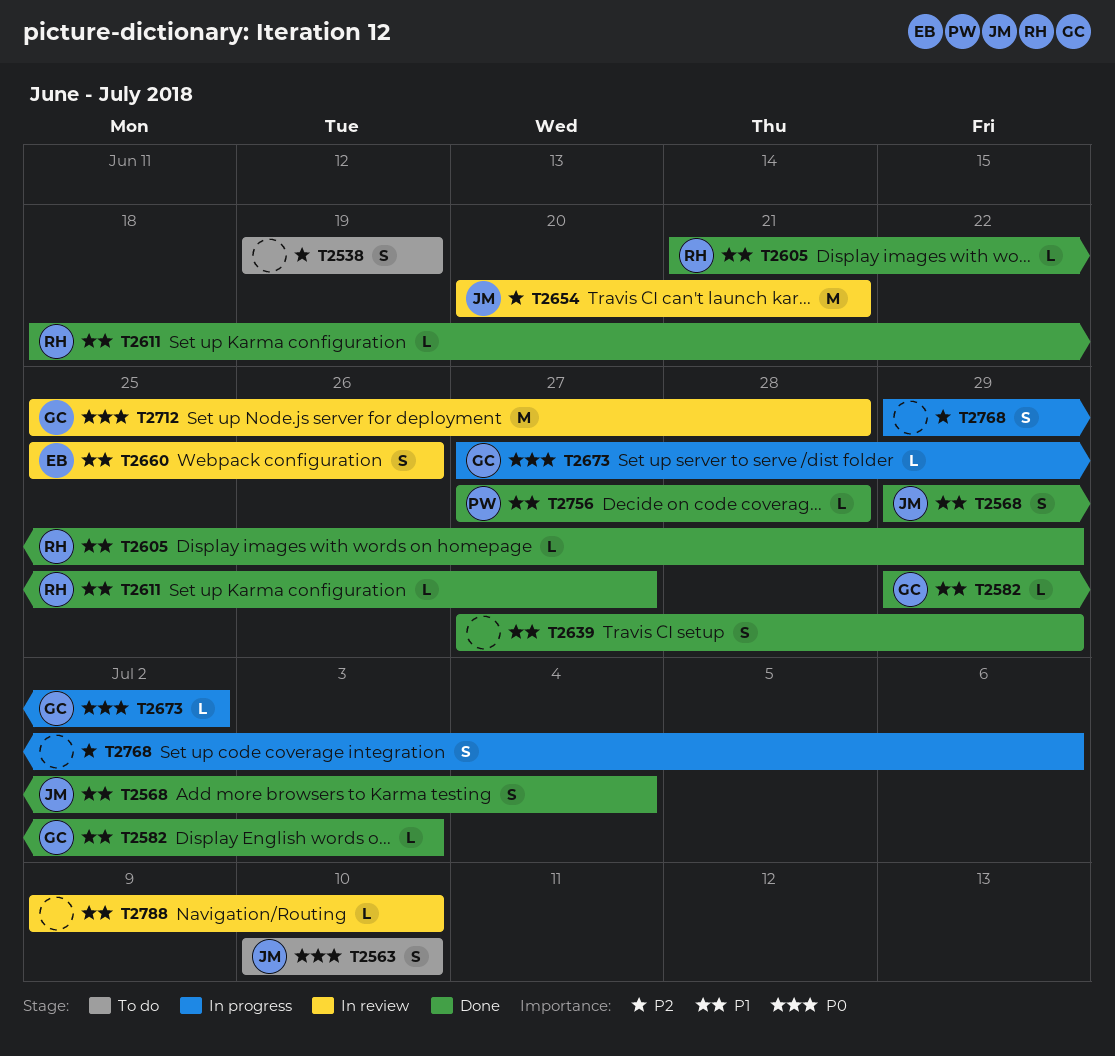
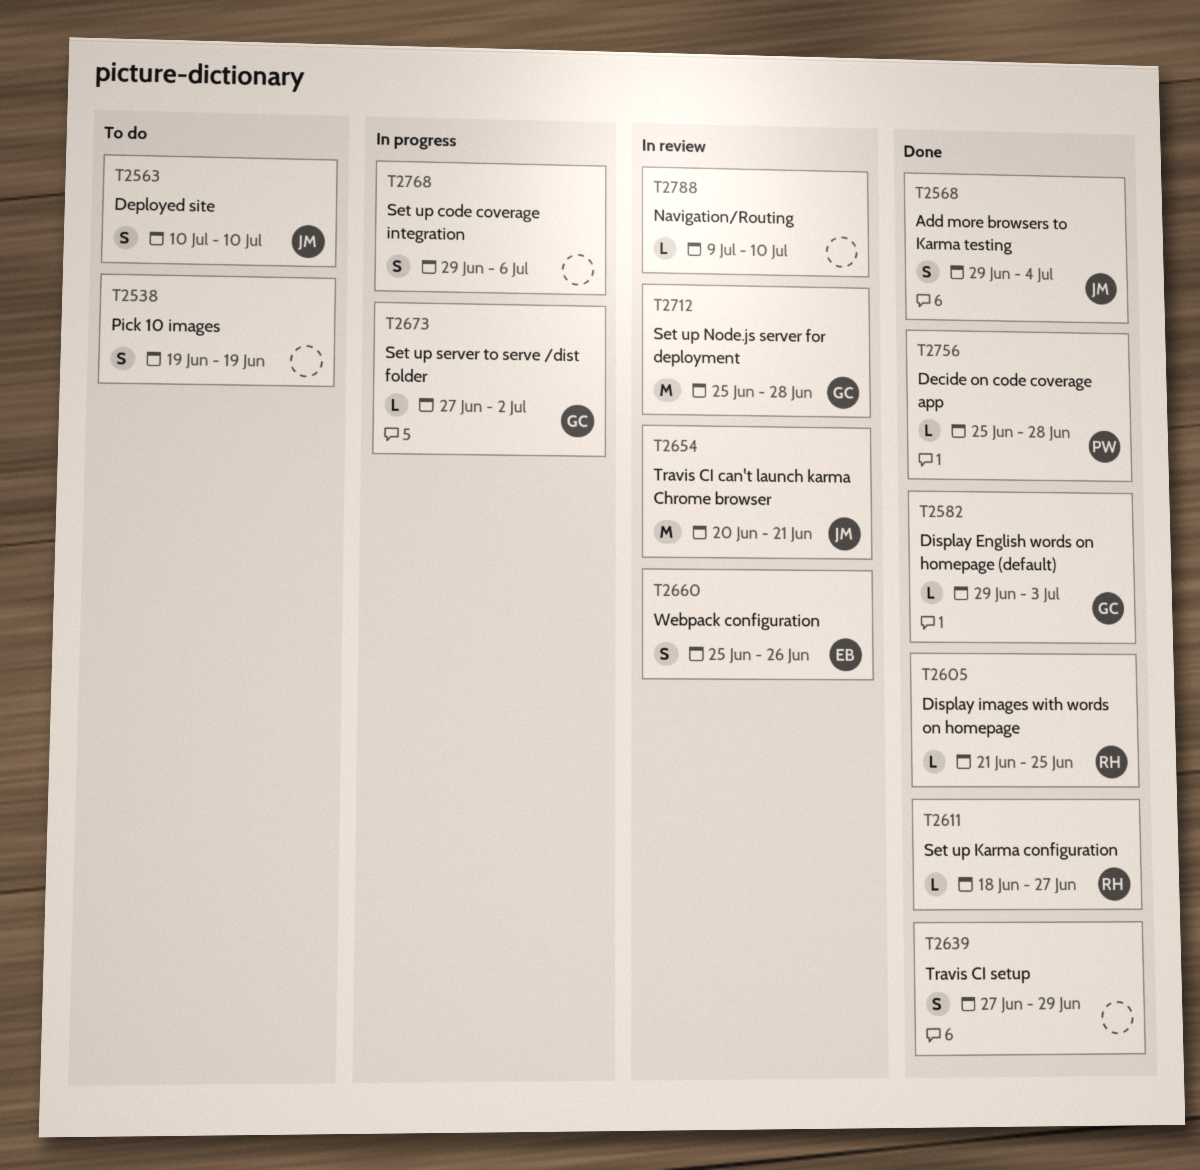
T2605, due: Jun 29 -> Jun 25
T2756, start: Jun 27 -> Jun 25

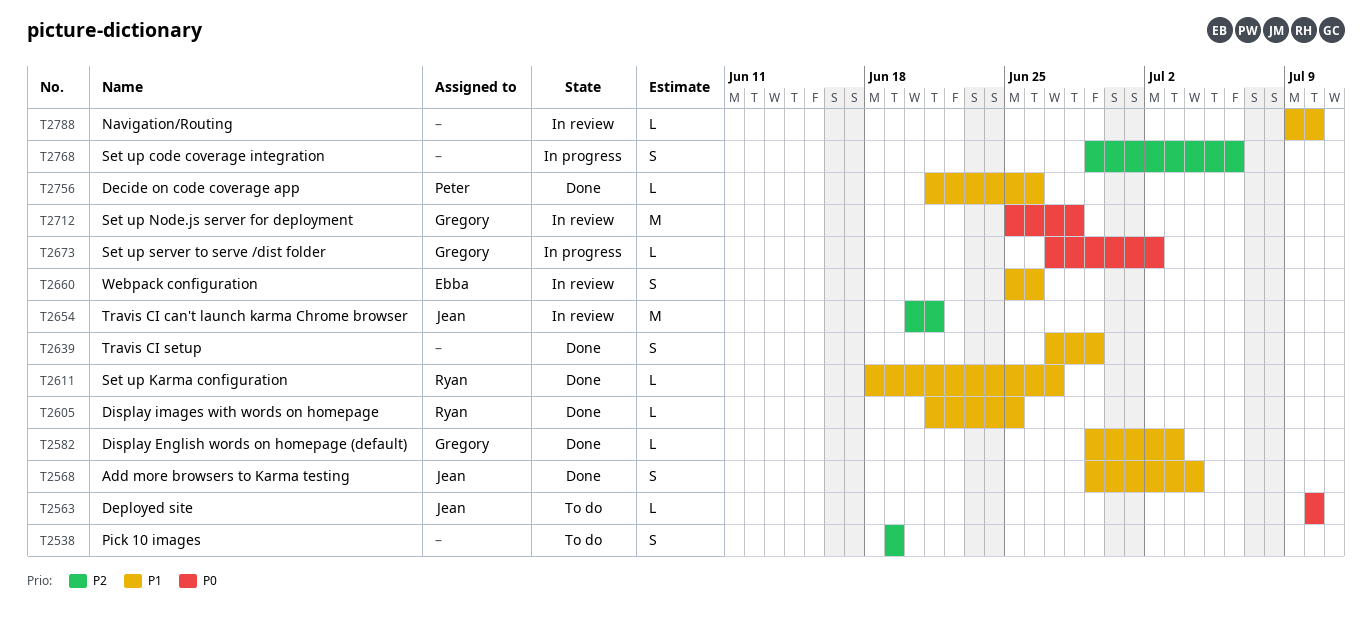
T2563, estimate: S -> L
T2756, start: Jun 25 -> Jun 21
T2756, due: Jun 28 -> Jun 26

